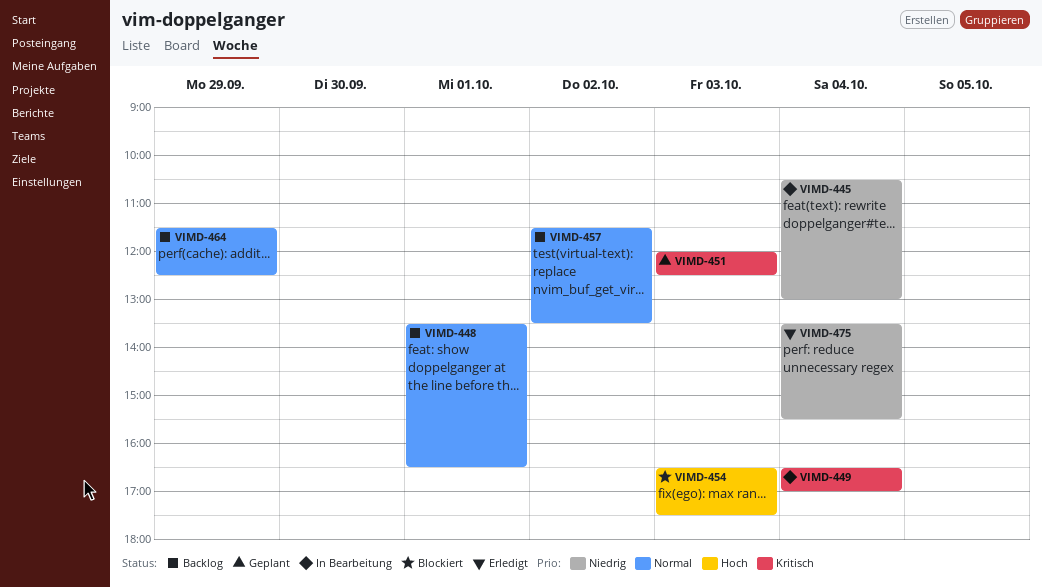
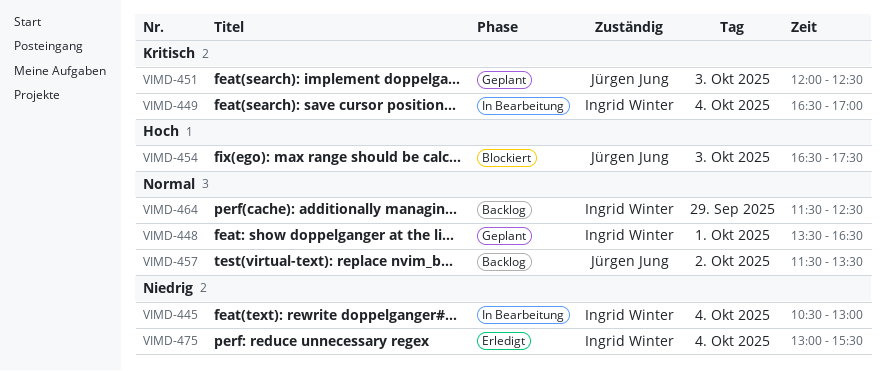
VIMD-448, status: Backlog -> Geplant
VIMD-475, begins: 13:30 -> 13:00

